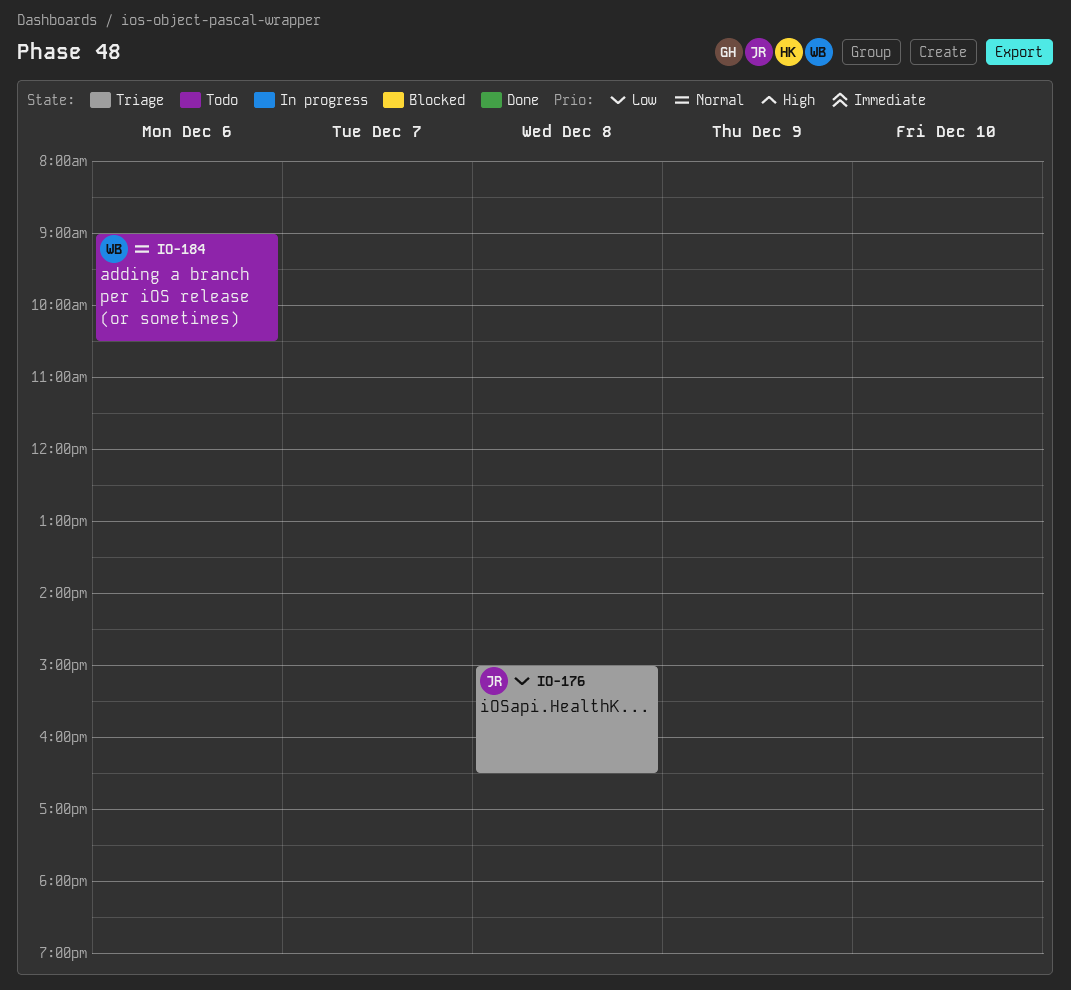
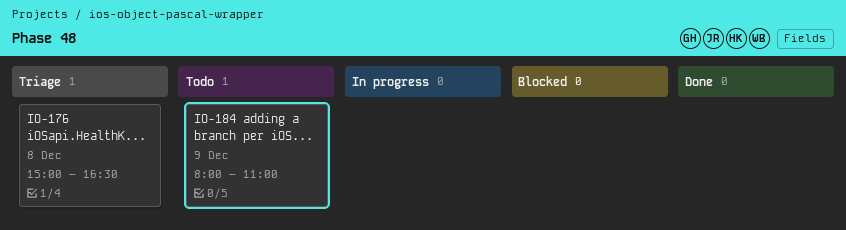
IO-184, day: Dec 6 -> Dec 9
IO-184, begins: 09:00 -> 08:00
IO-184, ends: 10:30 -> 11:00

